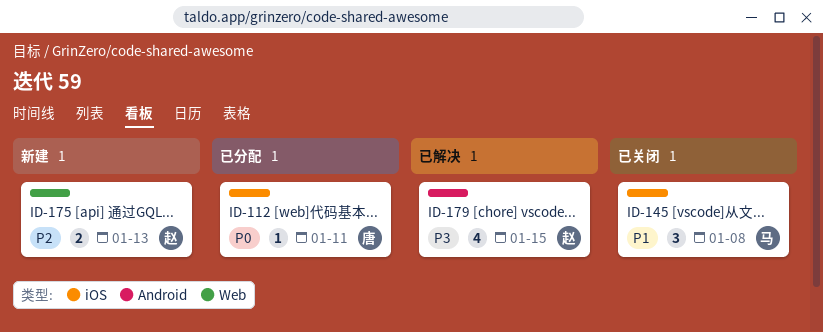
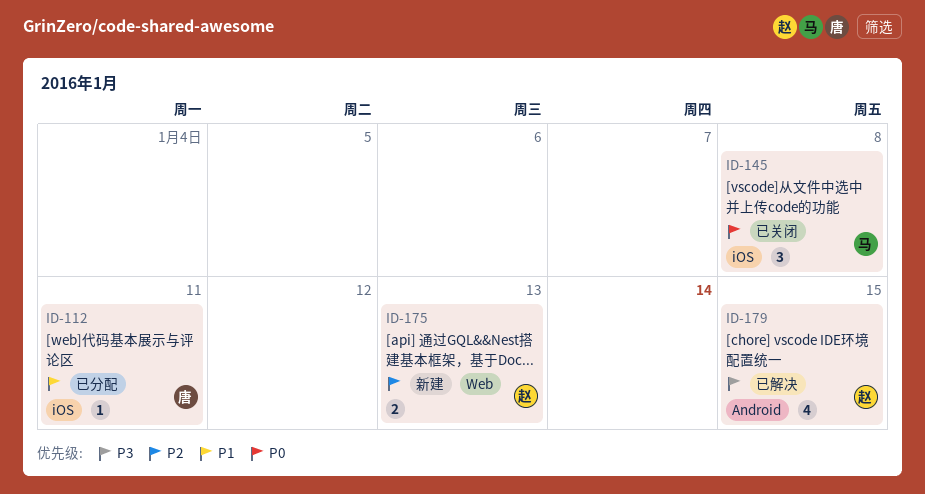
ID-112, priority: P0 -> P1
ID-145, priority: P1 -> P0

